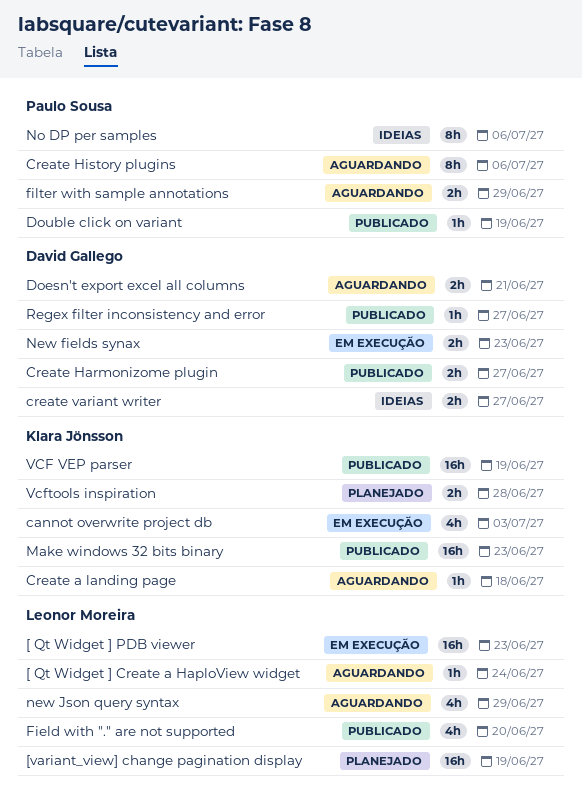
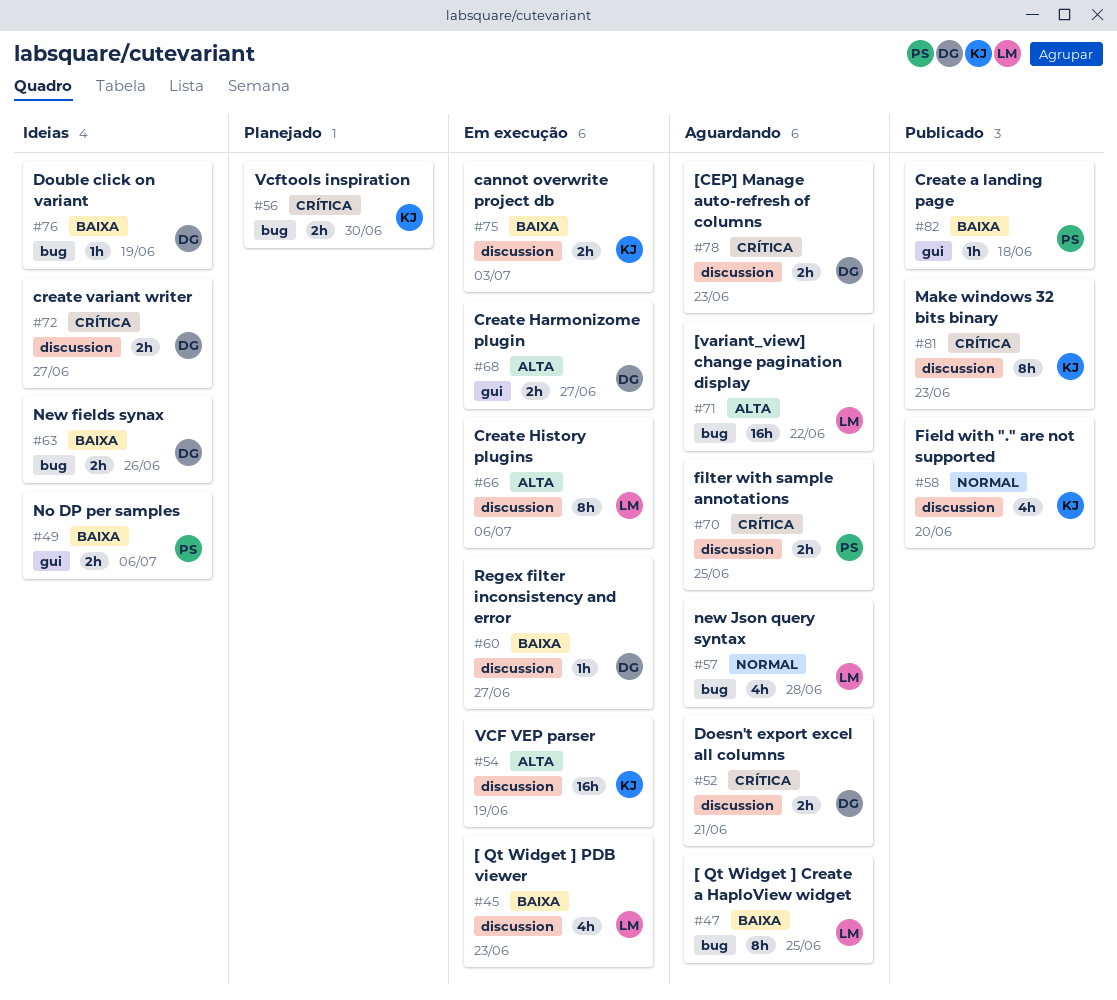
[ Qt Widget ] Create a HaploView widget, estimate: 1h -> 8h
[ Qt Widget ] Create a HaploView widget, due: Jun 24 -> Jun 25
[ Qt Widget ] PDB viewer, estimate: 16h -> 4h
[CEP] Manage auto-refresh of columns: none -> present
[variant_view] change pagination display, status: Planejado -> Aguardando
[variant_view] change pagination display, due: Jun 19 -> Jun 22
cannot overwrite project db, estimate: 4h -> 2h
Create a landing page, status: Aguardando -> Publicado
Create a landing page, owner: Klara Jönsson -> Paulo Sousa
Create Harmonizome plugin, status: Publicado -> Em execução
Create History plugins, status: Aguardando -> Em execução
Create History plugins, owner: Paulo Sousa -> Leonor Moreira
Double click on variant, status: Publicado -> Ideias
Double click on variant, owner: Paulo Sousa -> David Gallego
Field with "." are not supported, owner: Leonor Moreira -> Klara Jönsson
filter with sample annotations, due: Jun 29 -> Jun 25
Make windows 32 bits binary, estimate: 16h -> 8h
New fields synax, status: Em execução -> Ideias
New fields synax, due: Jun 23 -> Jun 26
new Json query syntax, due: Jun 29 -> Jun 28
No DP per samples, estimate: 8h -> 2h
Regex filter inconsistency and error, status: Publicado -> Em execução
VCF VEP parser, status: Publicado -> Em execução
Vcftools inspiration, due: Jun 28 -> Jun 30

